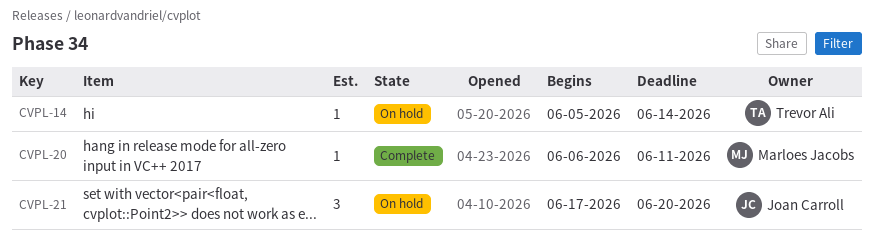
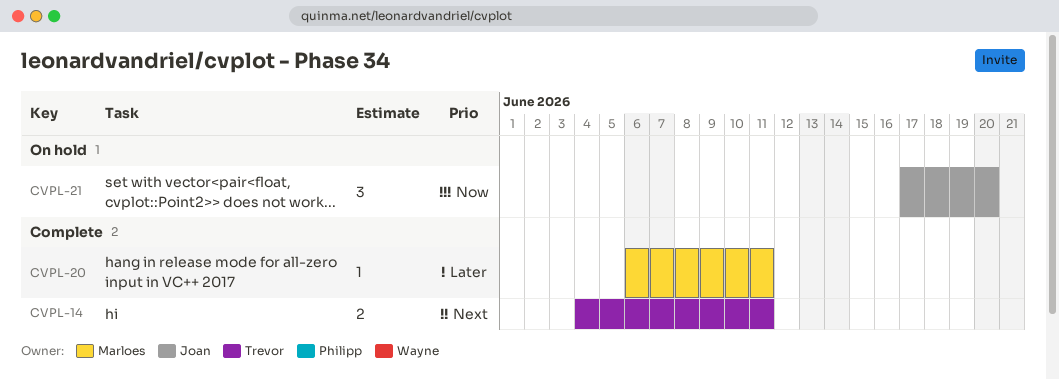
CVPL-14, status: On hold -> Complete
CVPL-14, estimate: 1 -> 2
CVPL-14, start: Jun 5 -> Jun 4
CVPL-14, due: Jun 14 -> Jun 11

